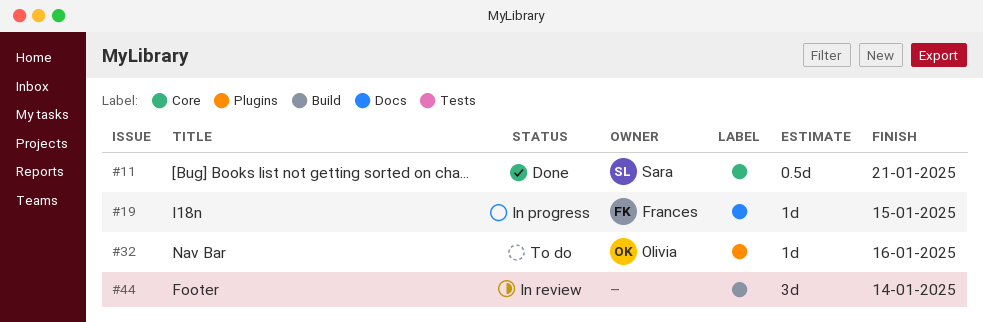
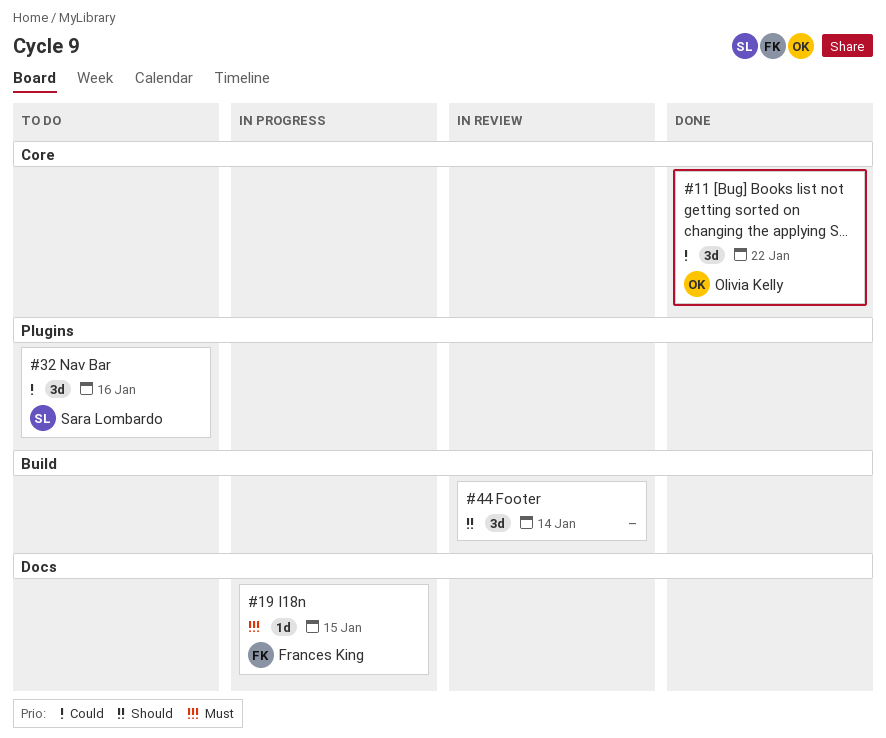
#11, owner: Sara Lombardo -> Olivia Kelly
#11, estimate: 0.5d -> 3d
#11, due: Jan 21 -> Jan 22
#32, owner: Olivia Kelly -> Sara Lombardo
#32, estimate: 1d -> 3d

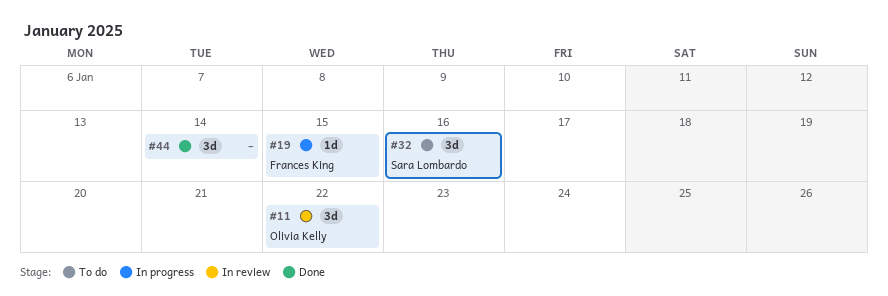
#11, status: Done -> In review
#44, status: In review -> Done

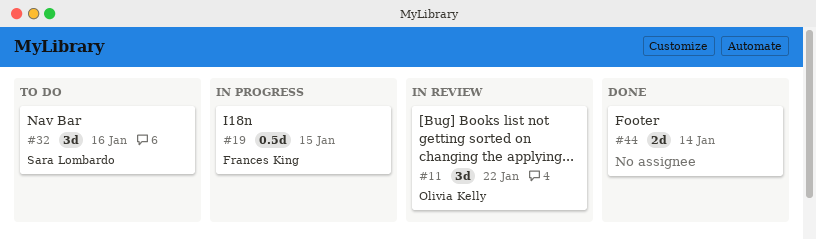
#19, estimate: 1d -> 0.5d
#44, estimate: 3d -> 2d

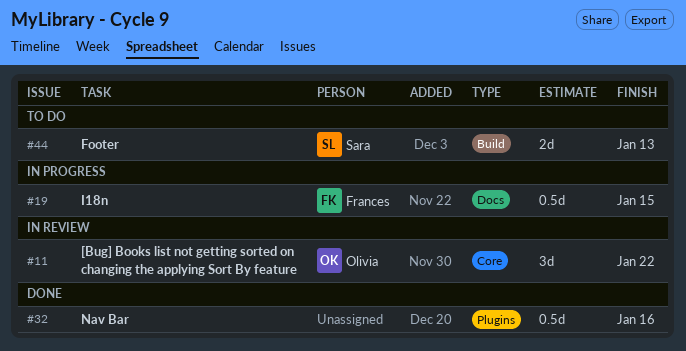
#32, status: To do -> Done
#32, owner: Sara Lombardo -> none
#32, estimate: 3d -> 0.5d
#44, status: Done -> To do
#44, owner: none -> Sara Lombardo
#44, due: Jan 14 -> Jan 13

